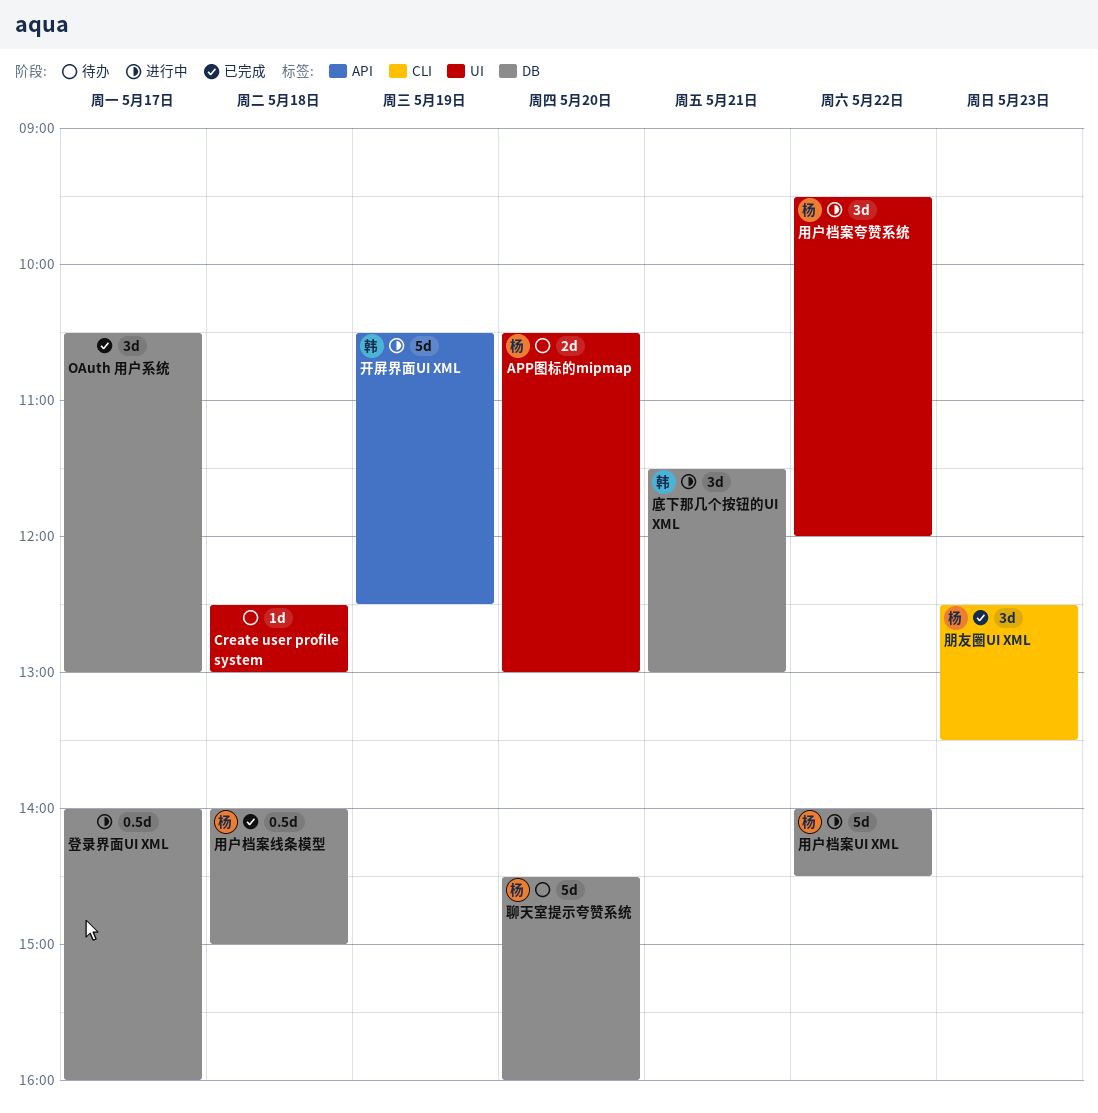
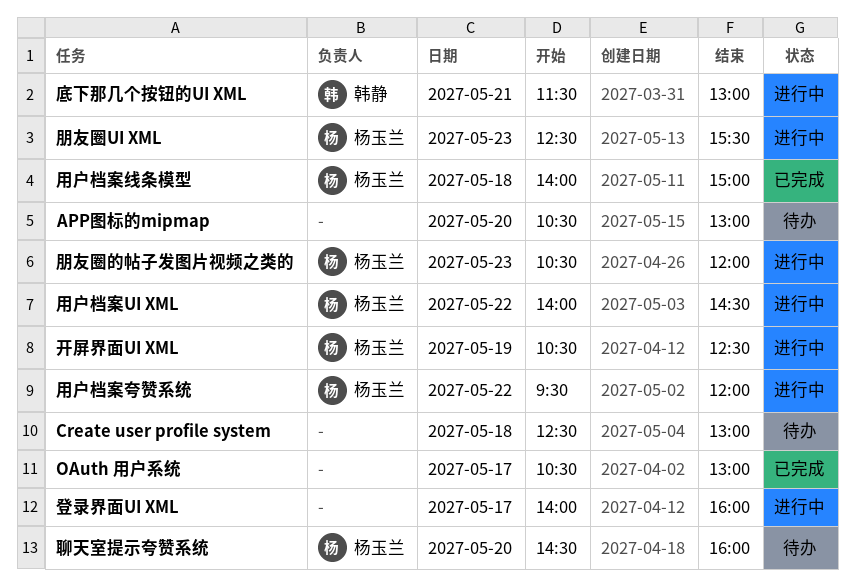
APP图标的mipmap, owner: 杨玉兰 -> none
开屏界面UI XML, owner: 韩静 -> 杨玉兰
朋友圈UI XML, status: 已完成 -> 进行中
朋友圈UI XML, ends: 13:30 -> 15:30
朋友圈的帖子发图片视频之类的: none -> present

